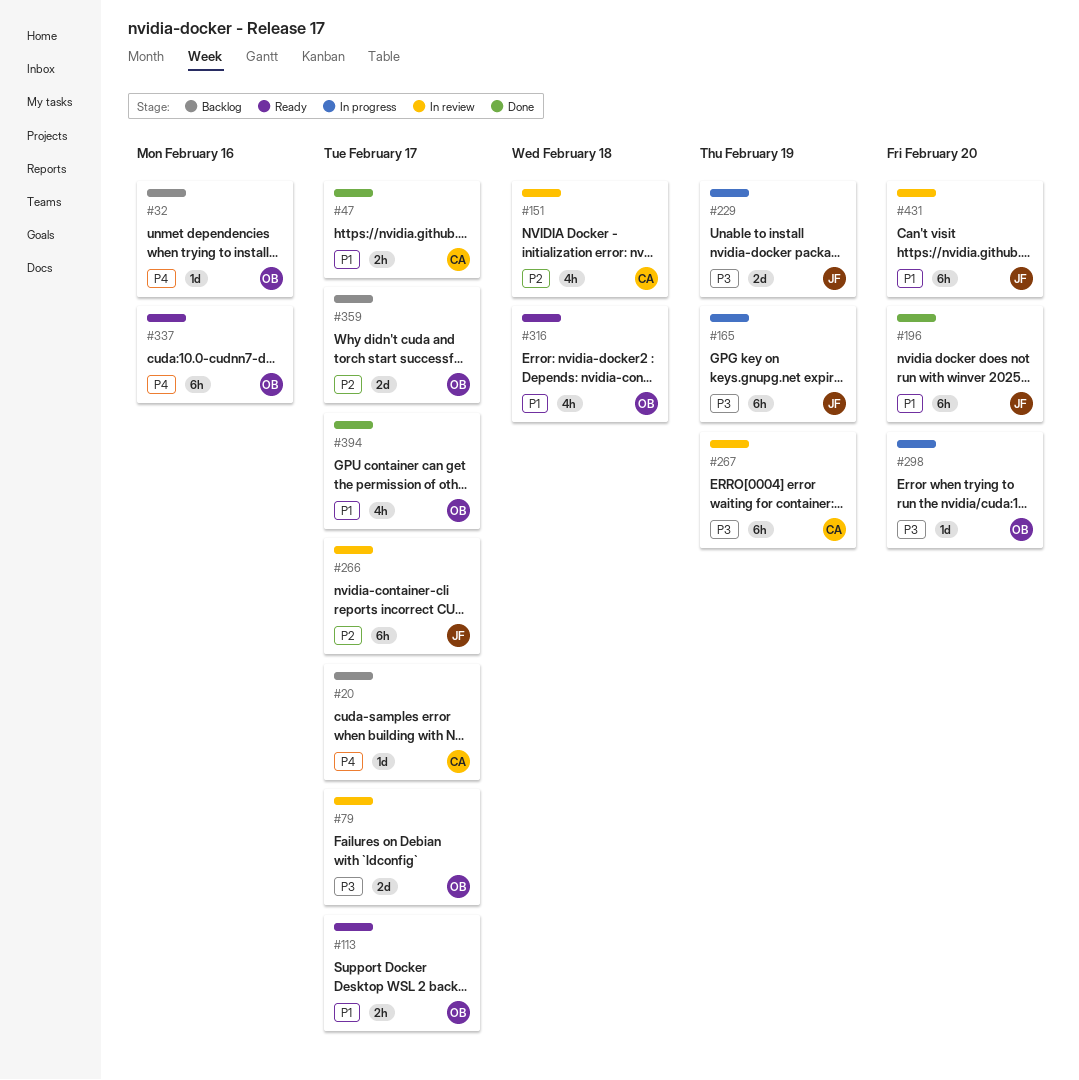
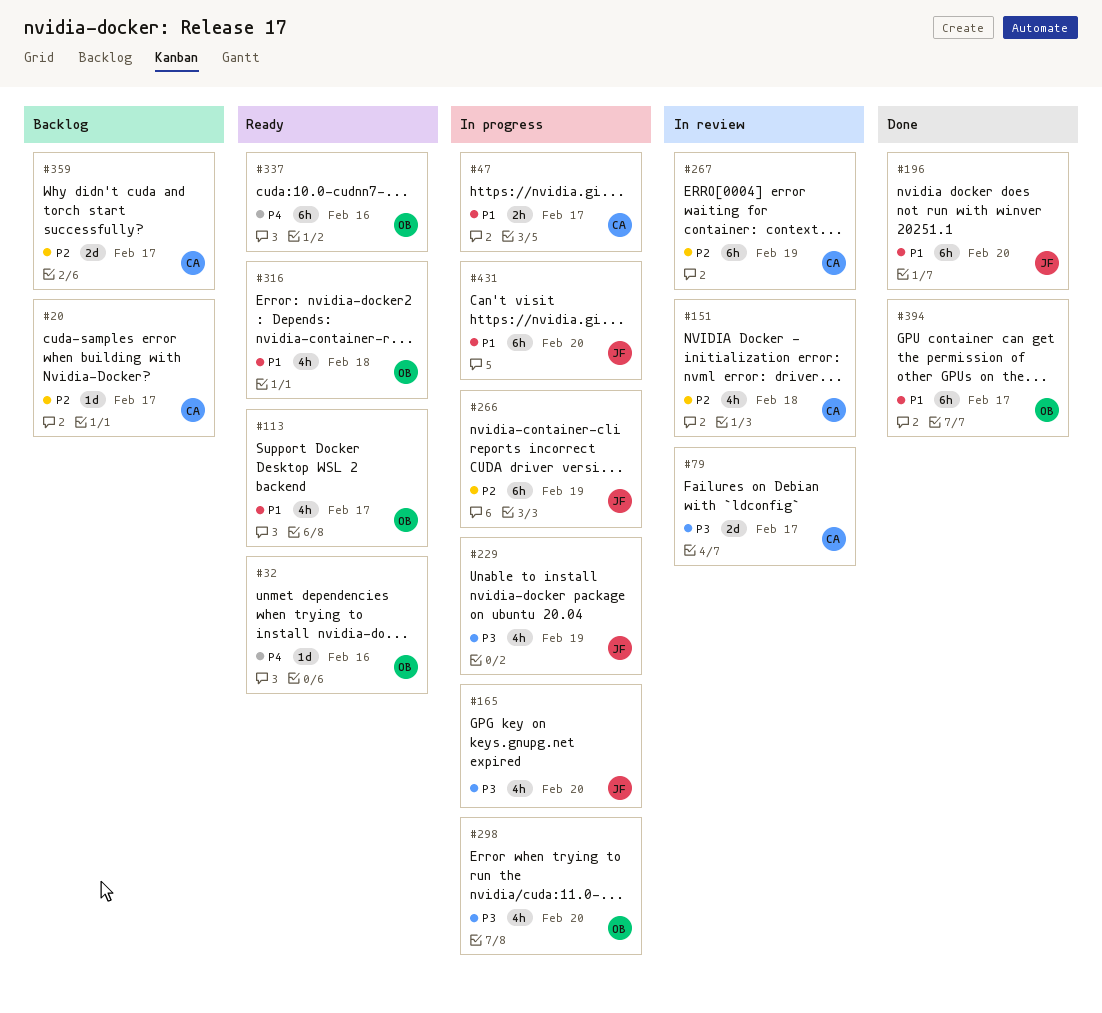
#20, priority: P4 -> P2
#32, status: Backlog -> Ready
#47, status: Done -> In progress
#79, owner: OB -> CA
#113, estimate: 2h -> 4h
#165, estimate: 6h -> 4h
#165, due: Feb 19 -> Feb 20
#229, estimate: 2d -> 4h
#266, status: In review -> In progress
#266, due: Feb 17 -> Feb 19
#267, priority: P3 -> P2
#298, estimate: 1d -> 4h
#359, owner: OB -> CA
#394, estimate: 4h -> 6h
#431, status: In review -> In progress

